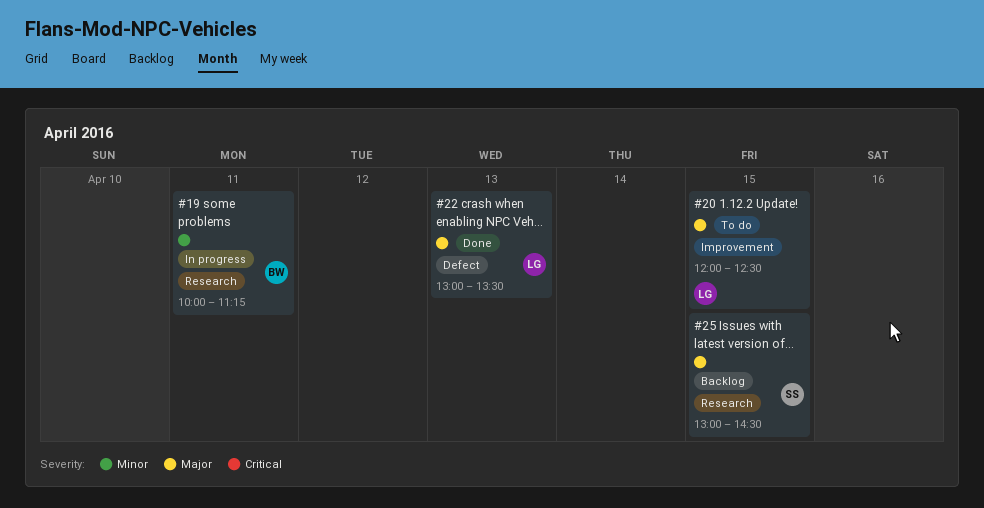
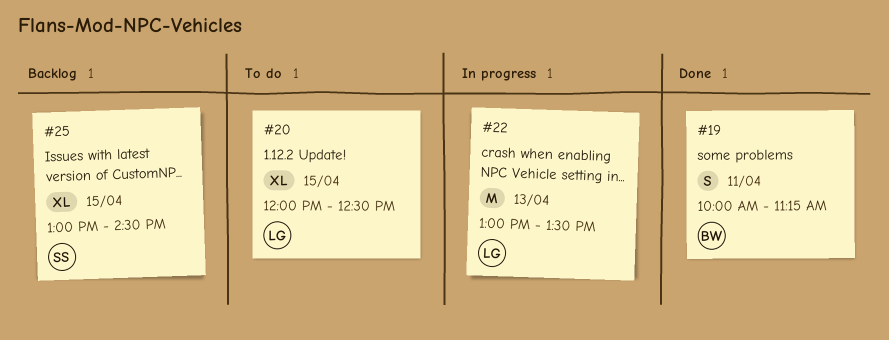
#19, status: In progress -> Done
#22, status: Done -> In progress

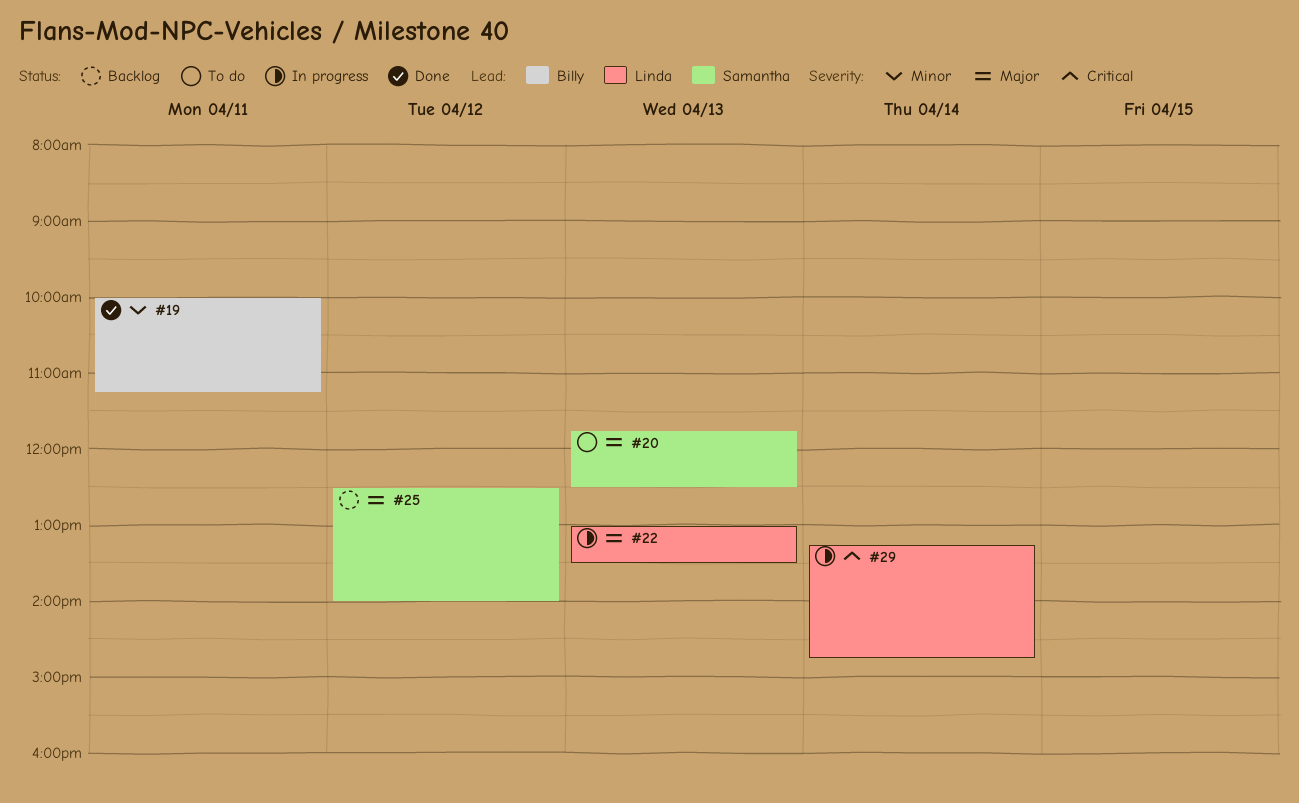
#20, owner: Linda -> Samantha
#20, day: Apr 15 -> Apr 13
#20, begins: 12:00 -> 11:45
#25, day: Apr 15 -> Apr 12
#25, begins: 13:00 -> 12:30
#25, ends: 14:30 -> 14:00
#29: none -> present

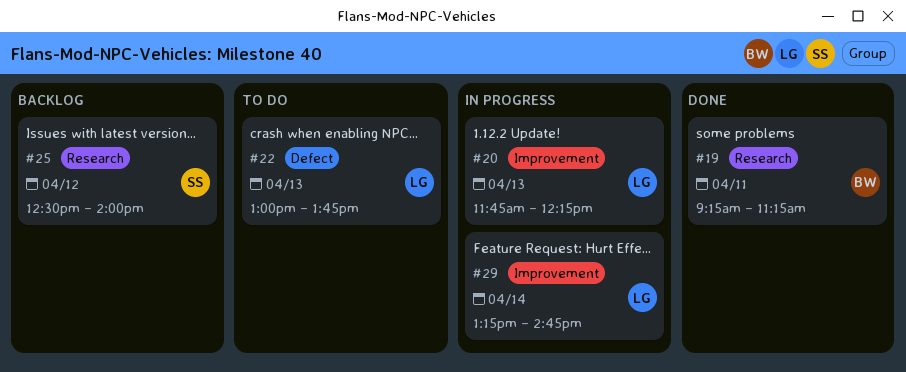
#19, begins: 10:00 -> 09:15
#20, status: To do -> In progress
#20, owner: Samantha -> Linda
#20, ends: 12:30 -> 12:15
#22, status: In progress -> To do
#22, ends: 13:30 -> 13:45

